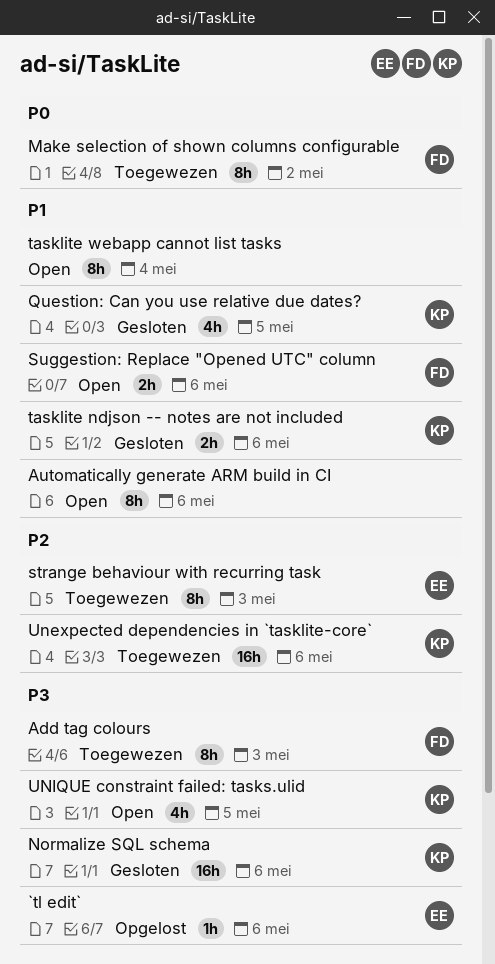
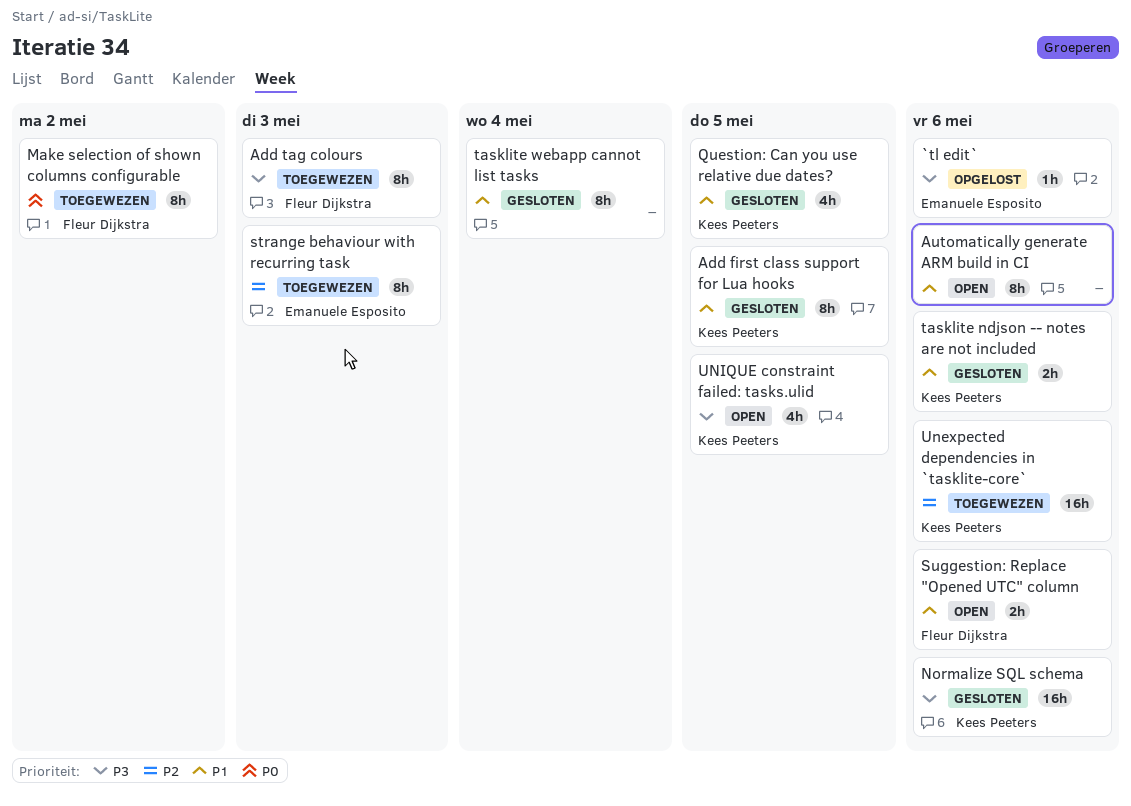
Add first class support for Lua hooks: none -> present
tasklite webapp cannot list tasks, status: Open -> Gesloten

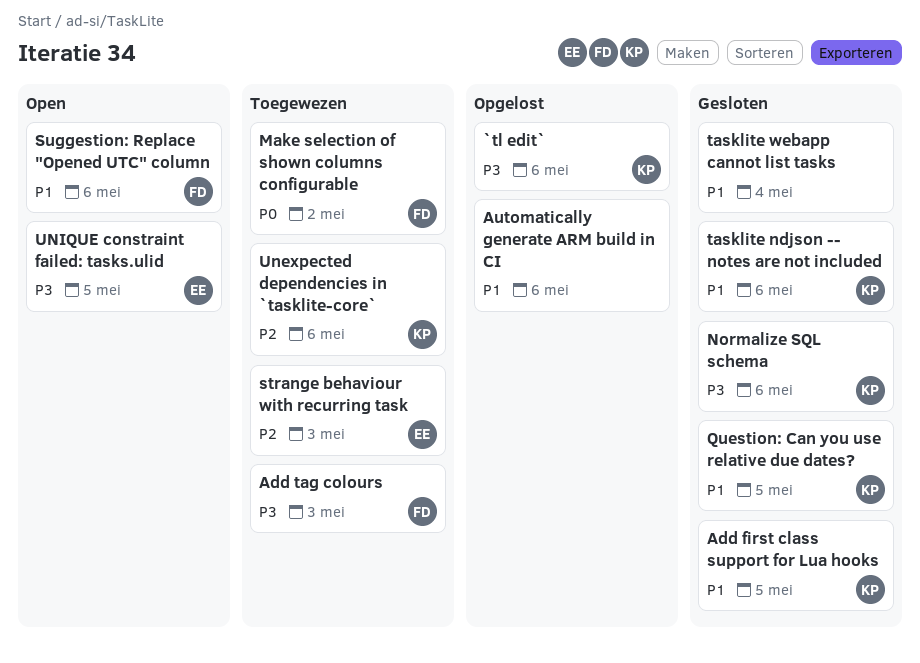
`tl edit`, owner: Emanuele Esposito -> Kees Peeters
Automatically generate ARM build in CI, status: Open -> Opgelost
UNIQUE constraint failed: tasks.ulid, owner: Kees Peeters -> Emanuele Esposito

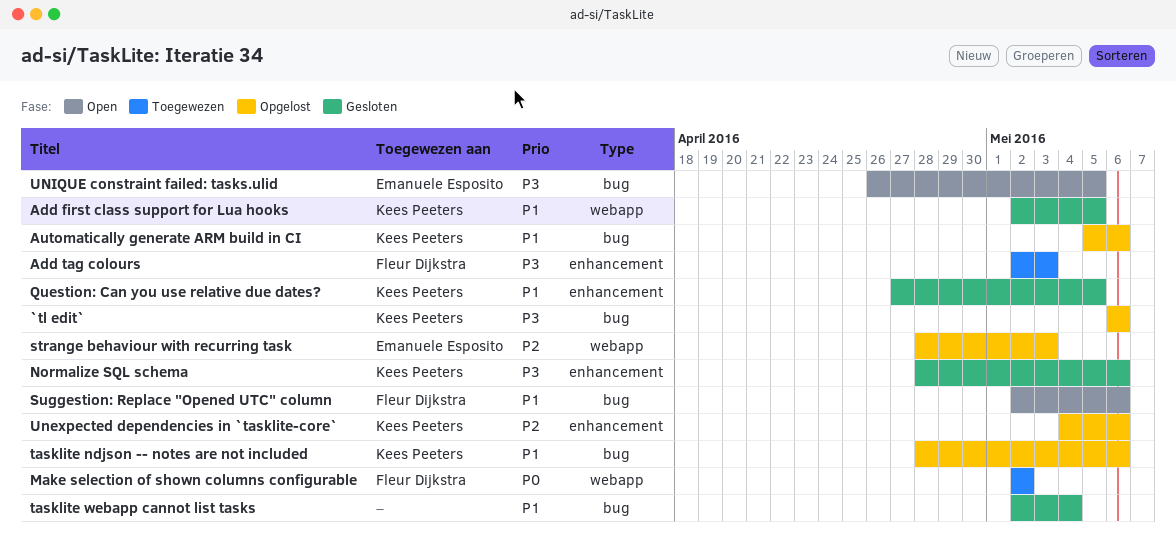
Automatically generate ARM build in CI, owner: none -> Kees Peeters
strange behaviour with recurring task, status: Toegewezen -> Opgelost
tasklite ndjson -- notes are not included, status: Gesloten -> Opgelost
Unexpected dependencies in `tasklite-core`, status: Toegewezen -> Opgelost

